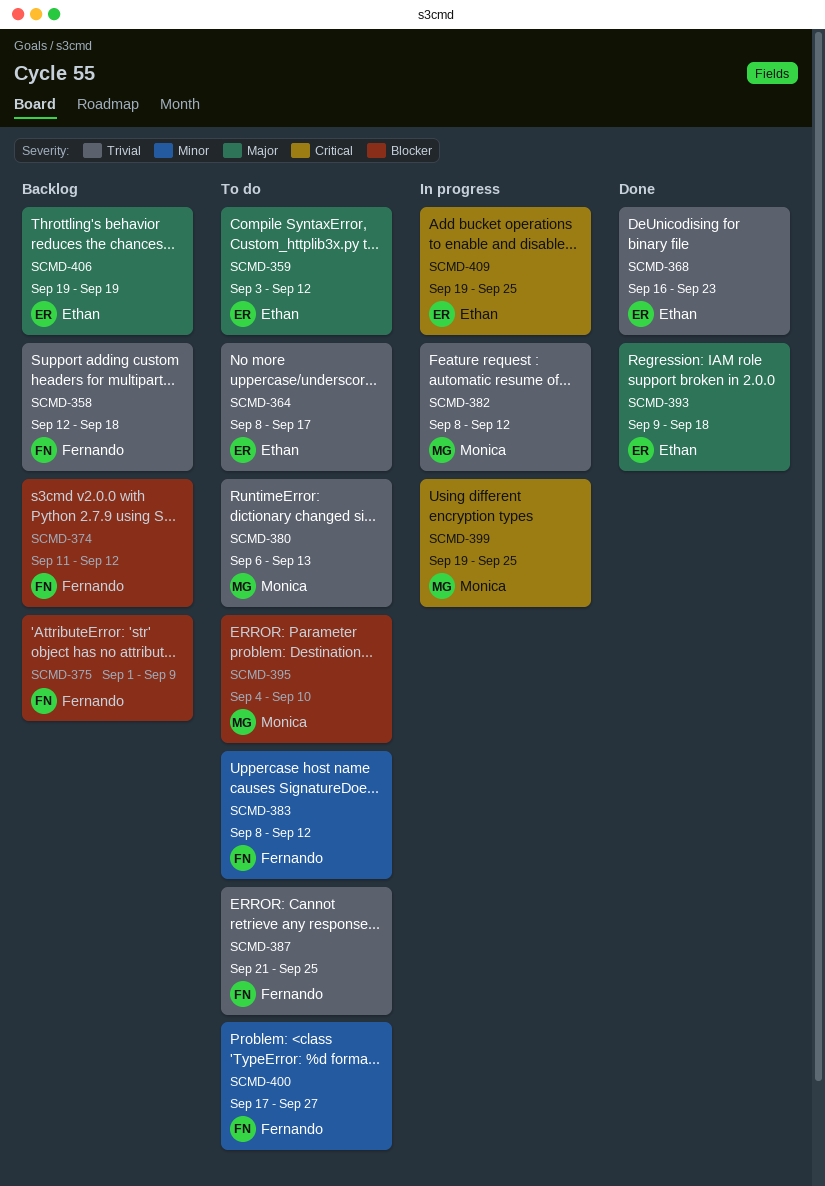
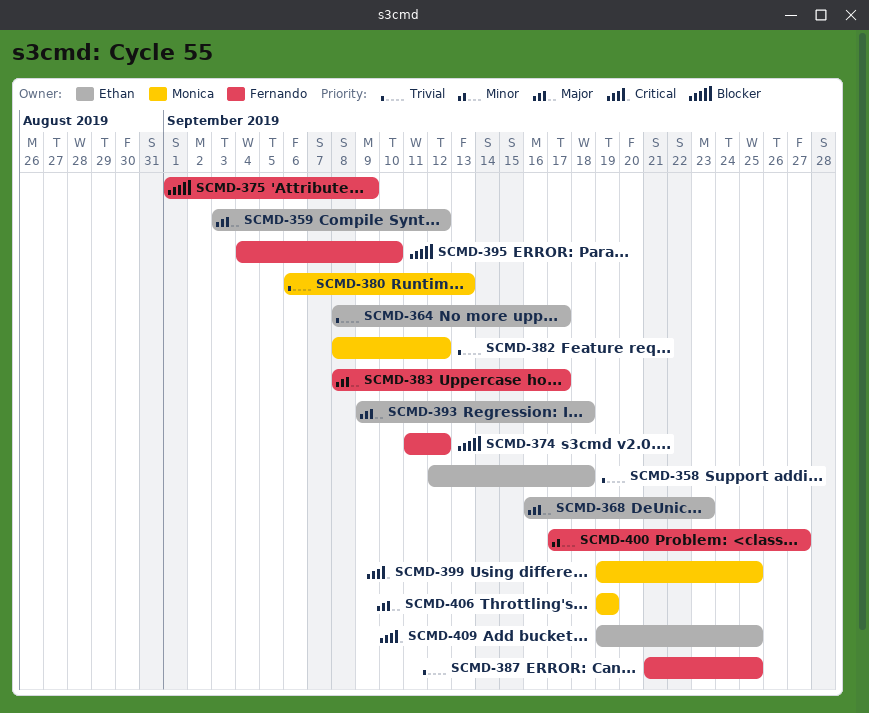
SCMD-358, owner: Fernando -> Ethan
SCMD-368, priority: Trivial -> Major
SCMD-383, priority: Minor -> Major
SCMD-383, due: Sep 12 -> Sep 17
SCMD-395, owner: Monica -> Fernando
SCMD-406, owner: Ethan -> Monica

